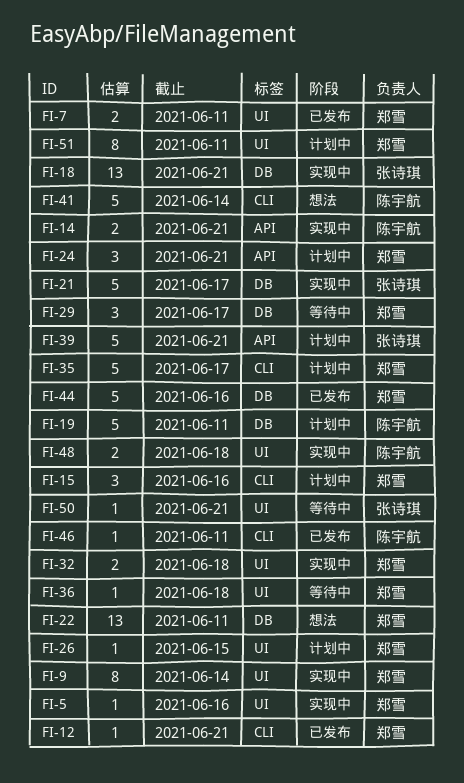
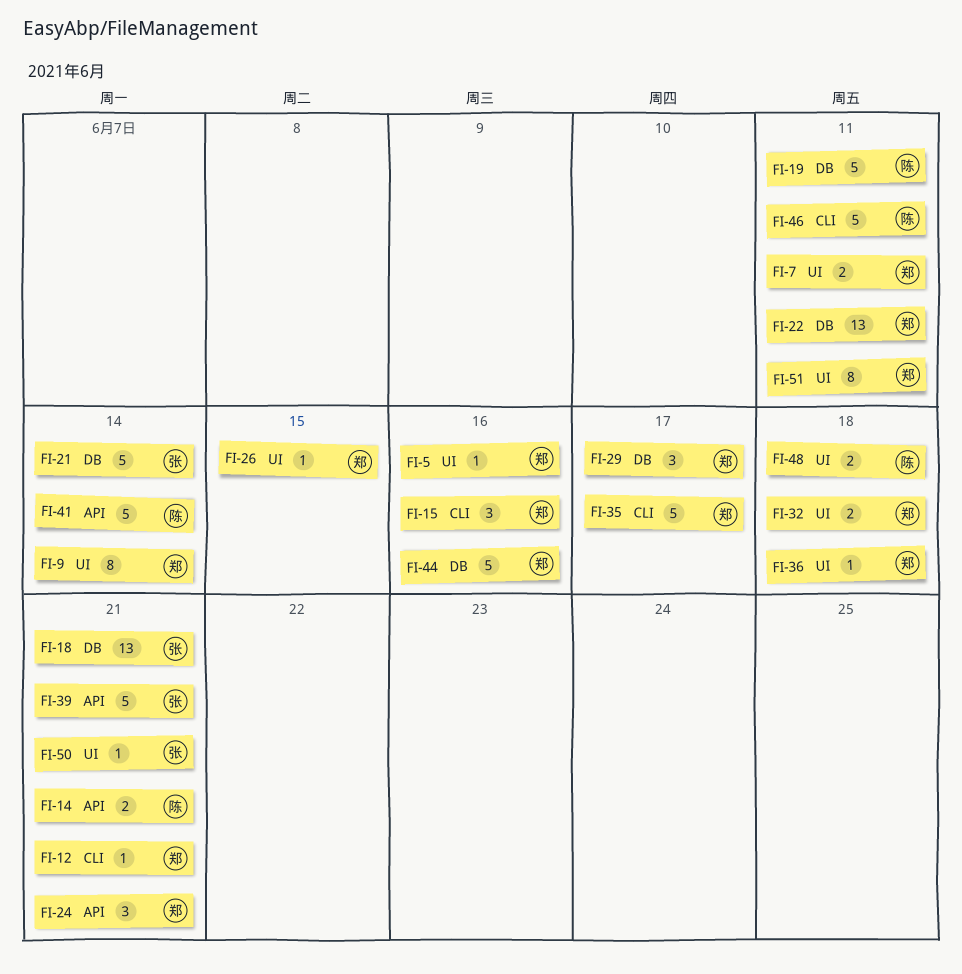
FI-21, due: Jun 17 -> Jun 14
FI-41, label: CLI -> API
FI-46, estimate: 1 -> 5

